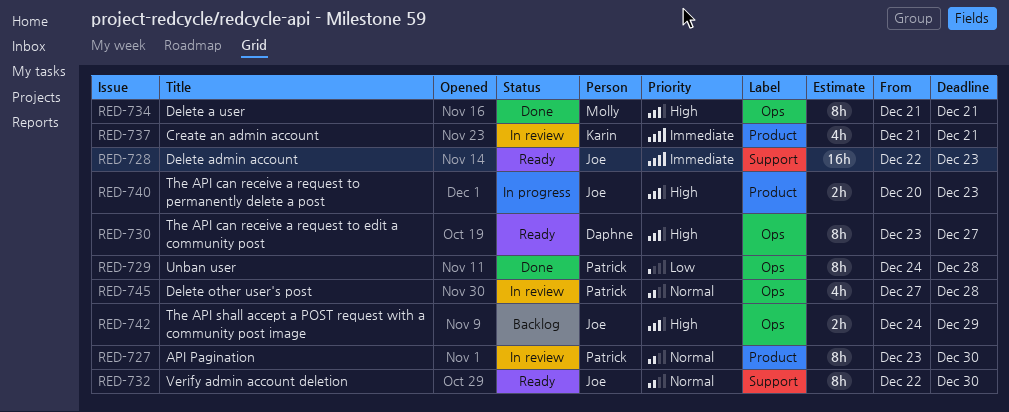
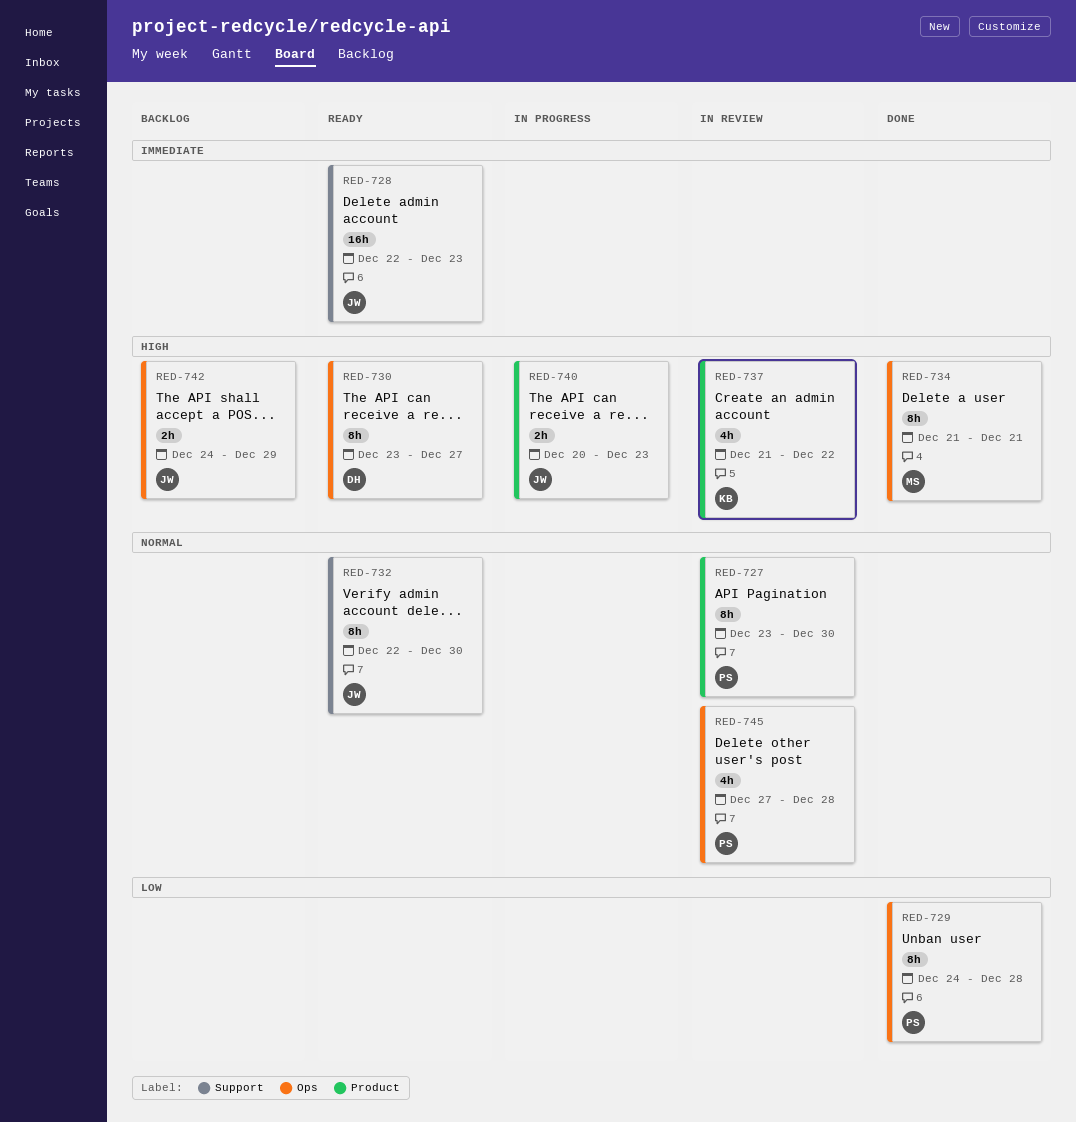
RED-737, priority: Immediate -> High
RED-737, due: Dec 21 -> Dec 22

